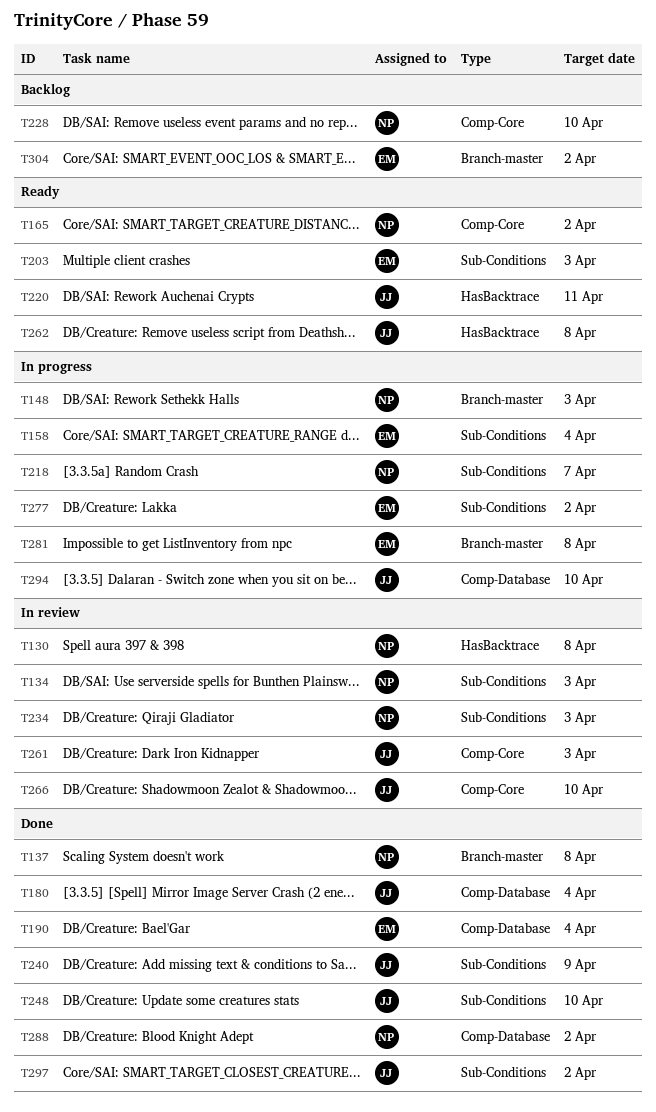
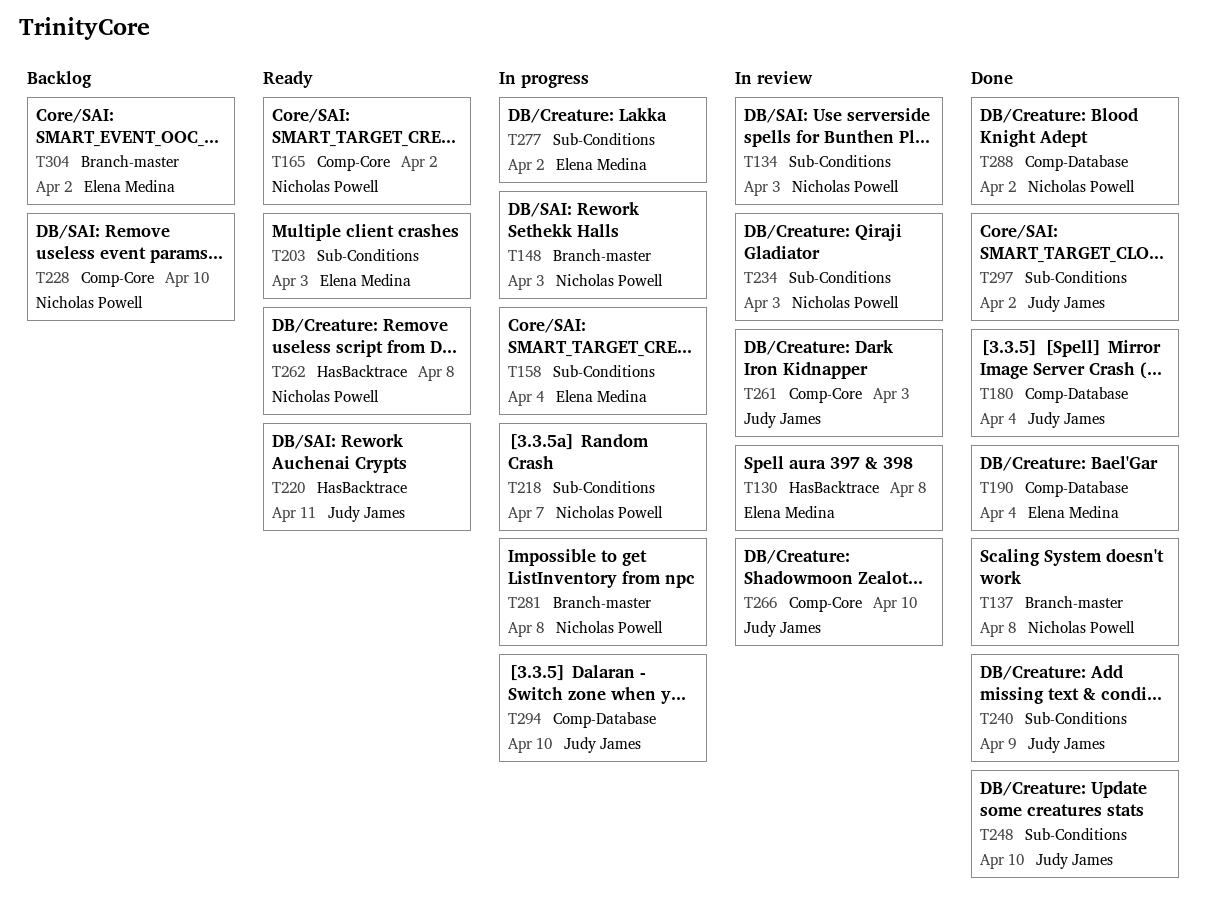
T130, owner: Nicholas Powell -> Elena Medina
T262, owner: Judy James -> Nicholas Powell
T281, owner: Elena Medina -> Nicholas Powell

